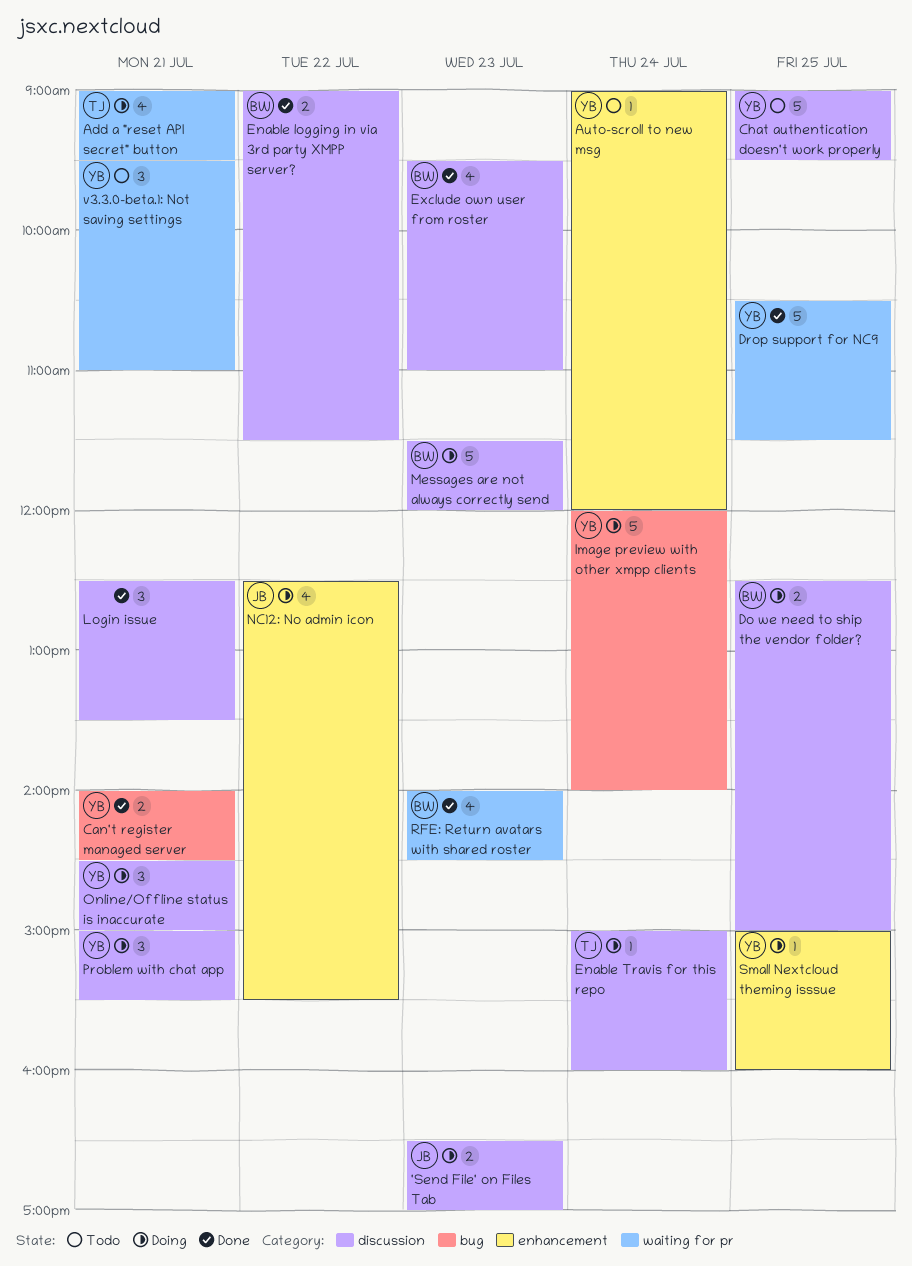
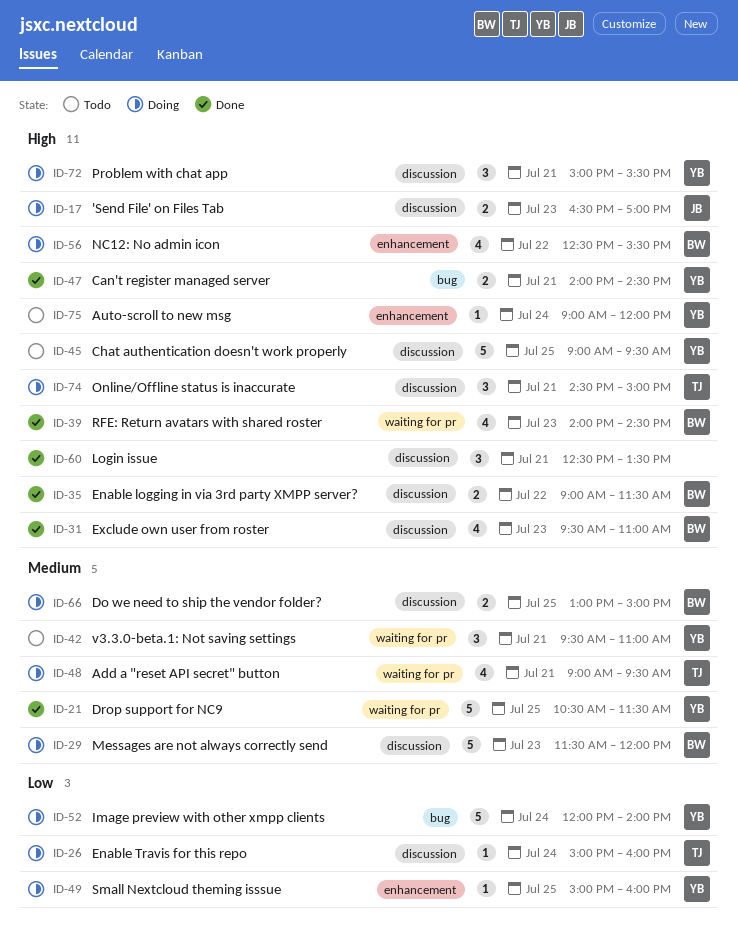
Do we need to ship the vendor folder?, begins: 12:30 -> 13:00
NC12: No admin icon, owner: JB -> BW
Online/Offline status is inaccurate, owner: YB -> TJ

